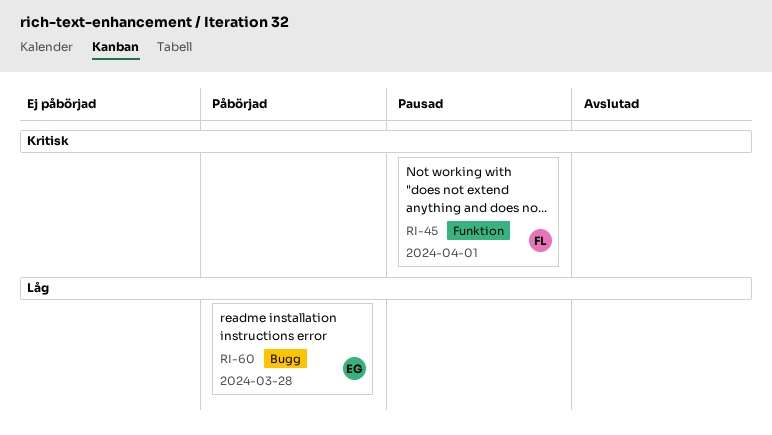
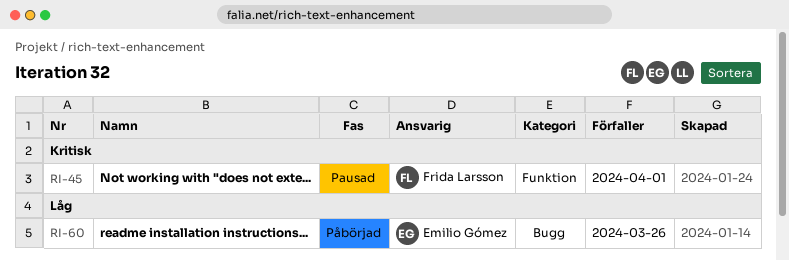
RI-60, due: Mar 28 -> Mar 26

